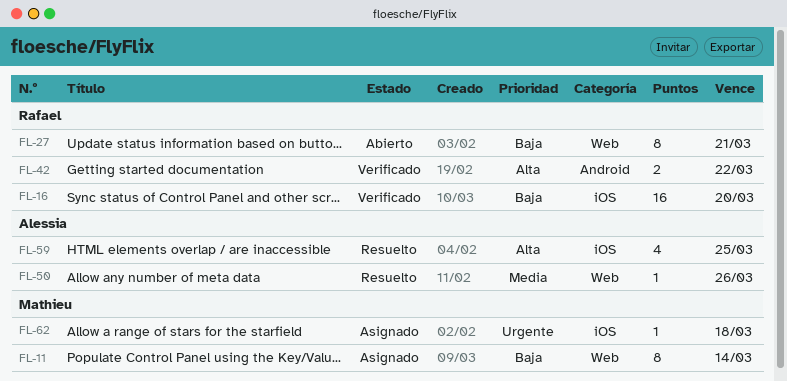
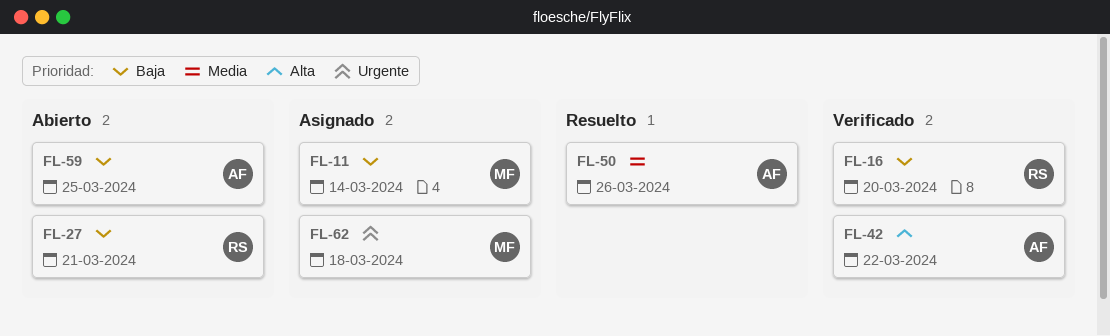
FL-42, owner: Rafael -> Alessia
FL-59, status: Resuelto -> Abierto
FL-59, priority: Alta -> Baja

